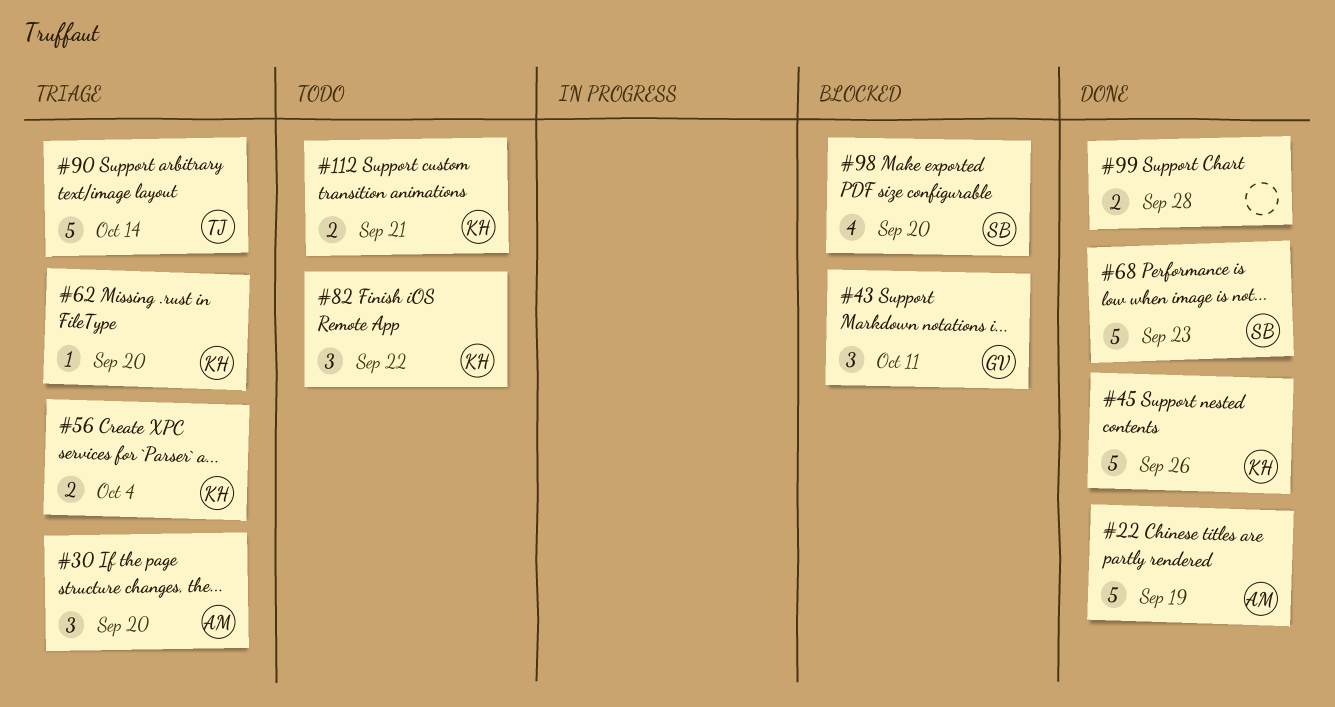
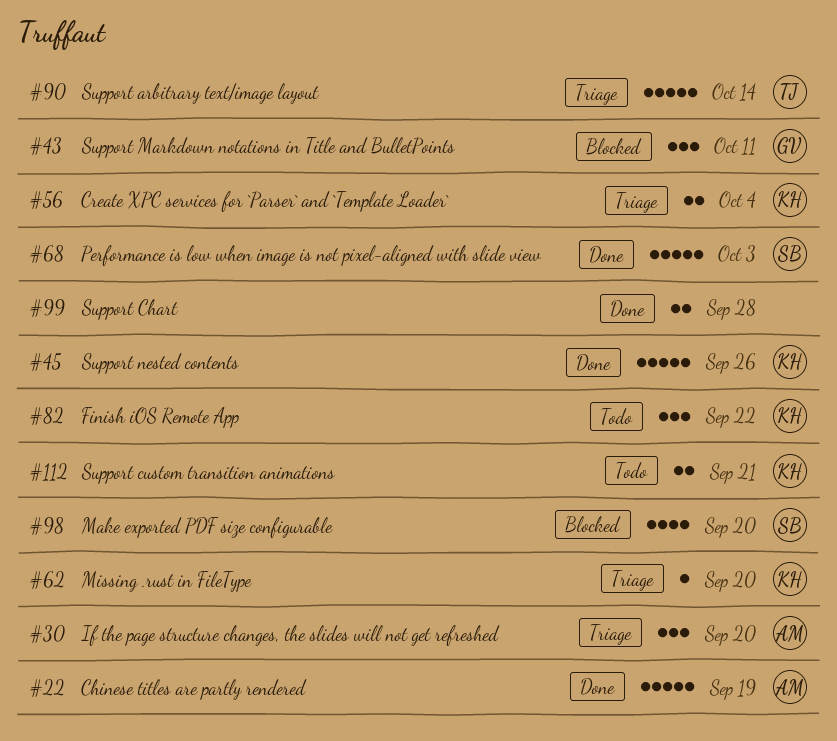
#68, due: Sep 23 -> Oct 3

